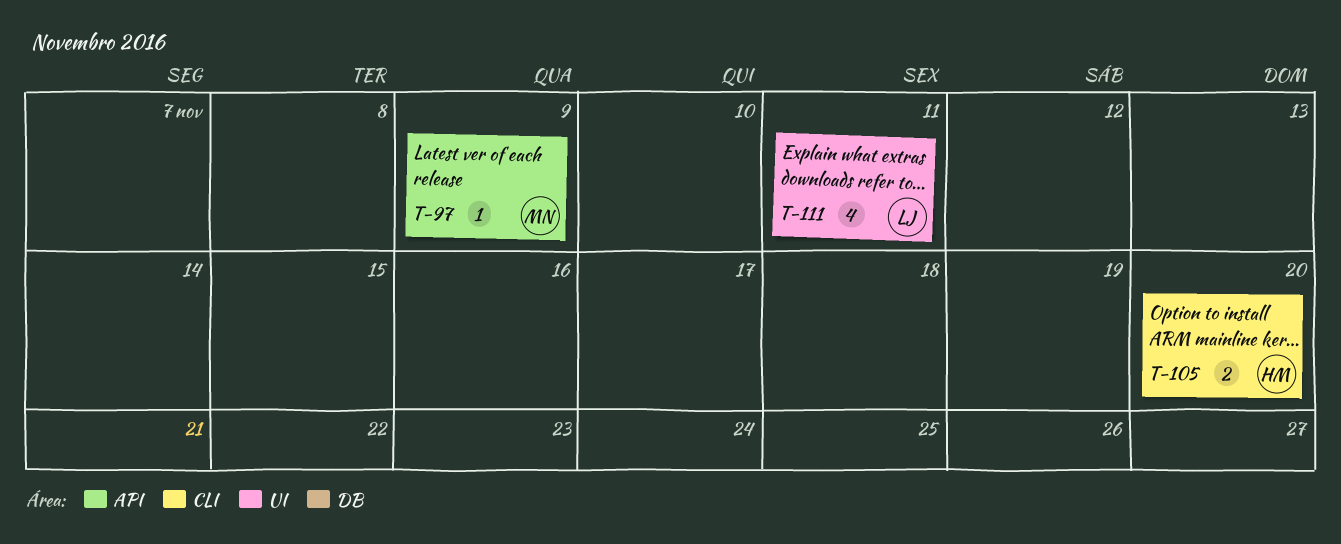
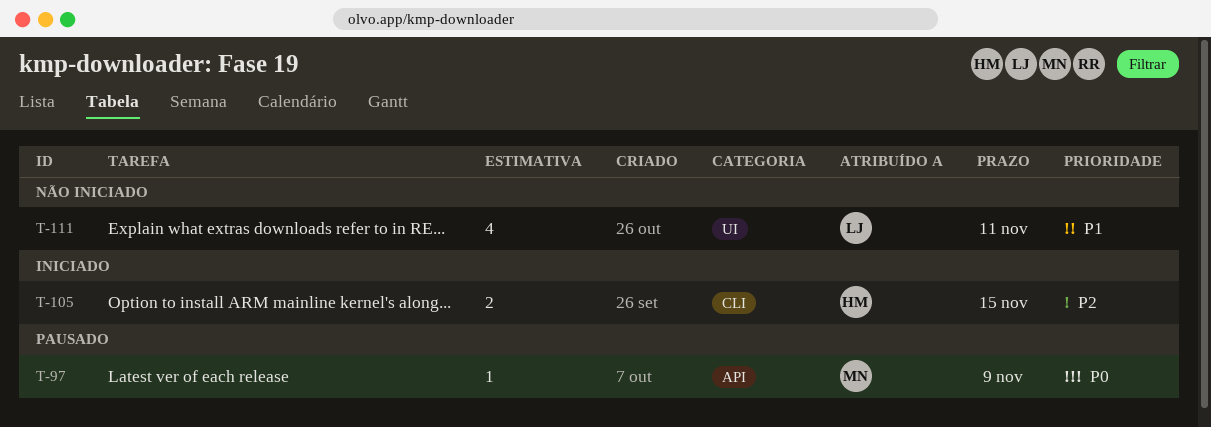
T-105, due: Nov 20 -> Nov 15

